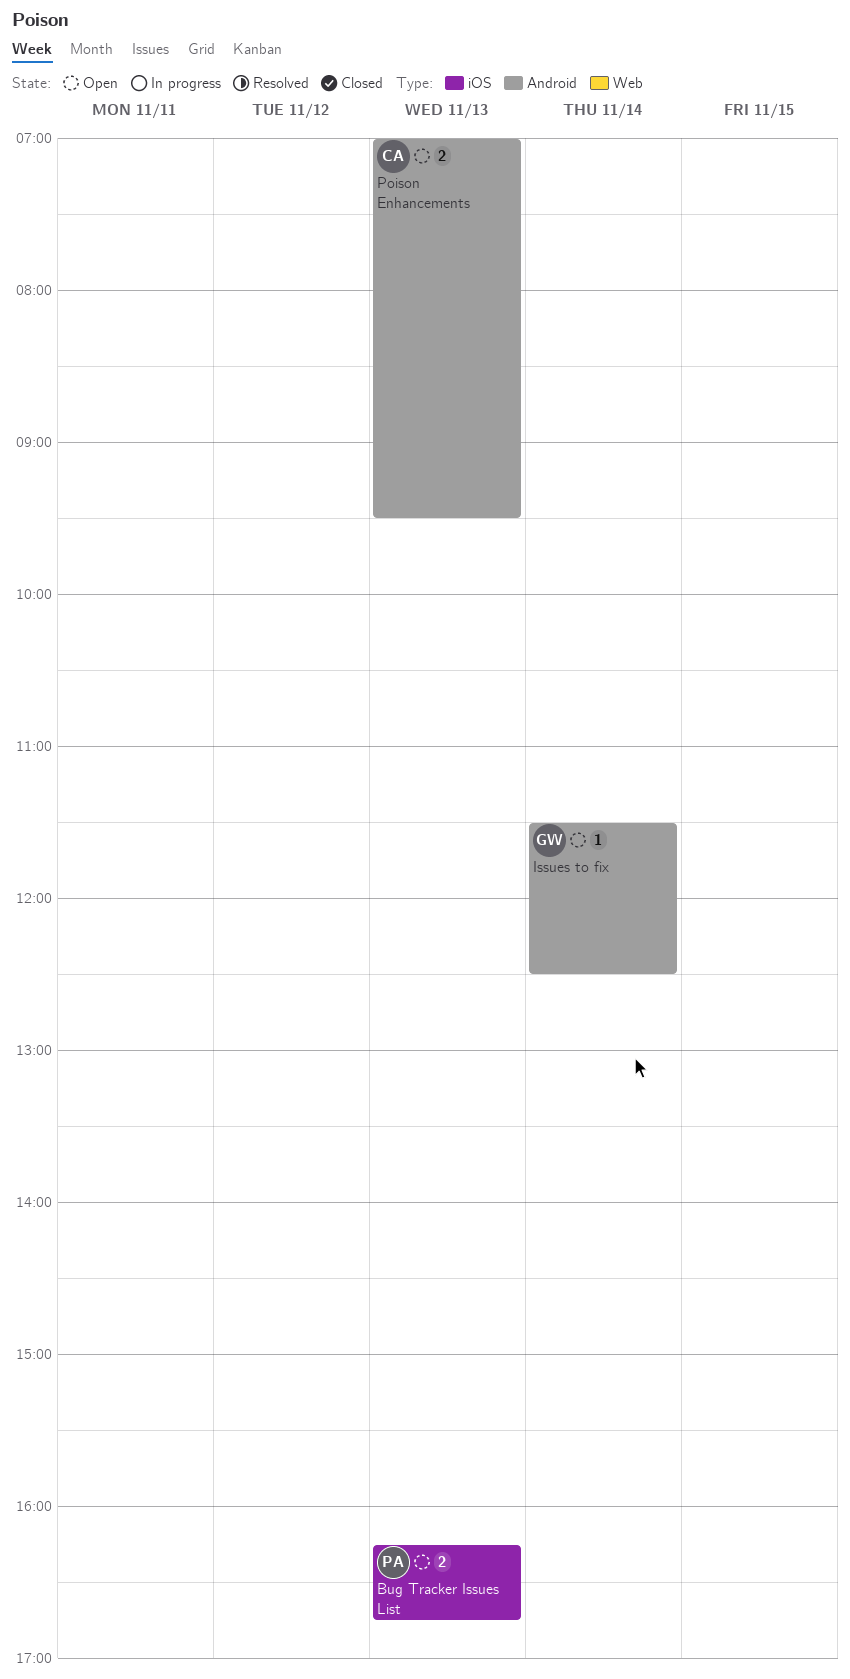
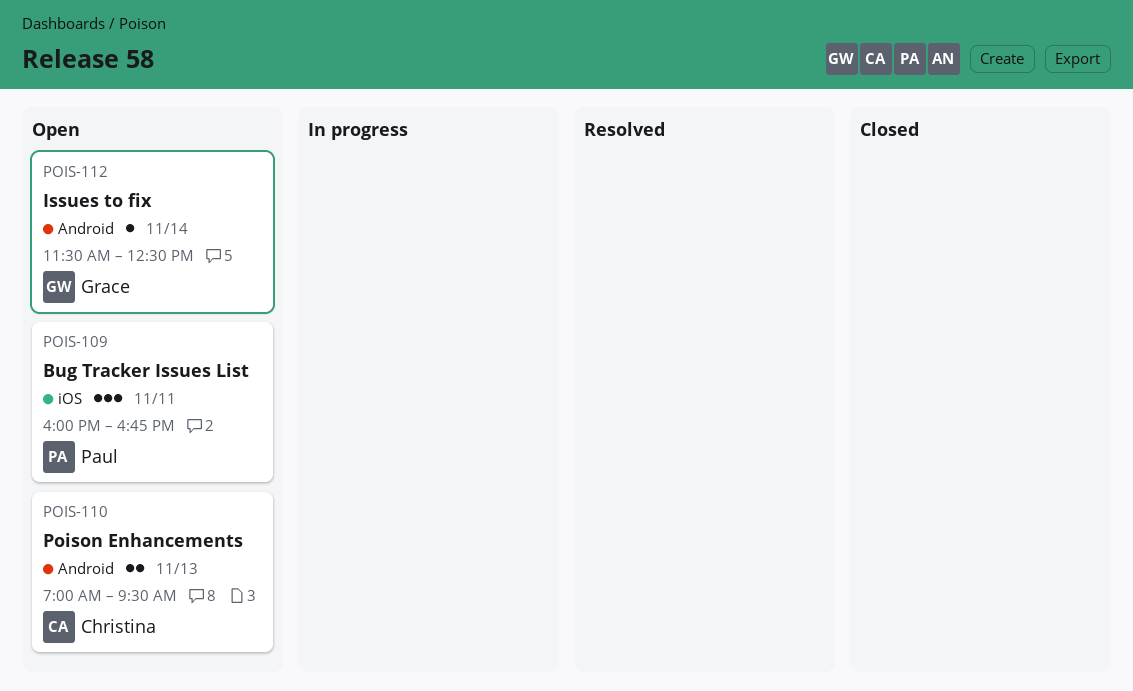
Bug Tracker Issues List, estimate: 2 -> 3
Bug Tracker Issues List, day: Nov 13 -> Nov 11
Bug Tracker Issues List, begins: 16:15 -> 16:00

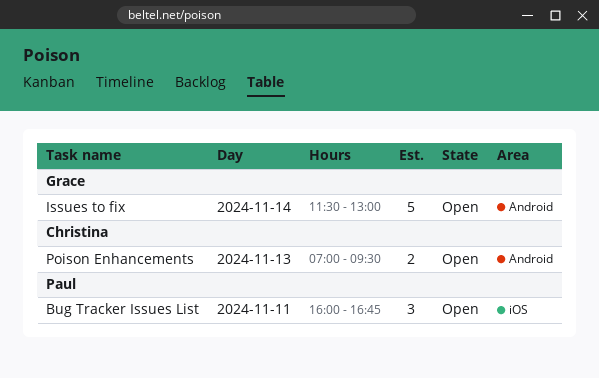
Issues to fix, estimate: 1 -> 5
Issues to fix, ends: 12:30 -> 13:00

